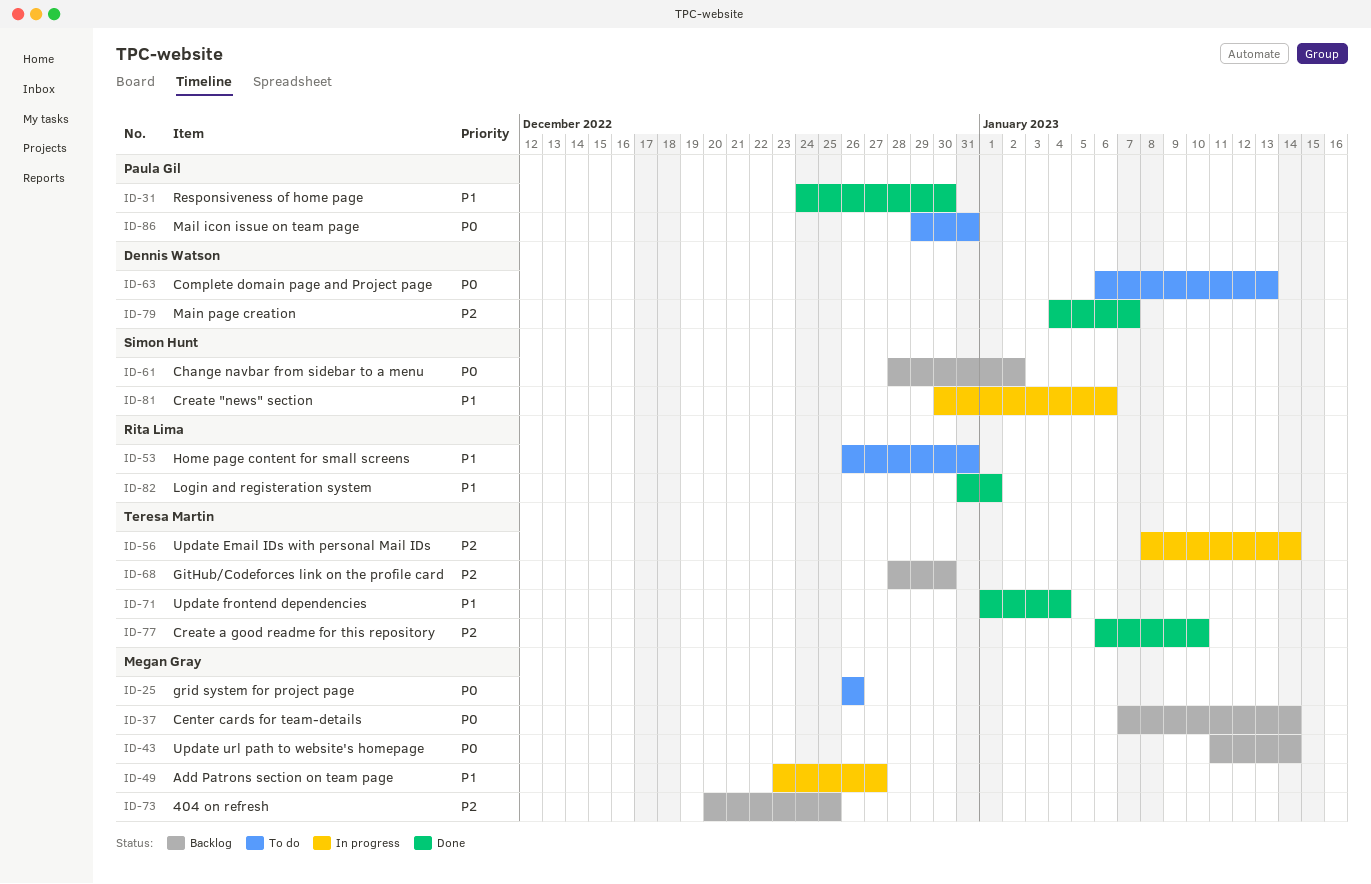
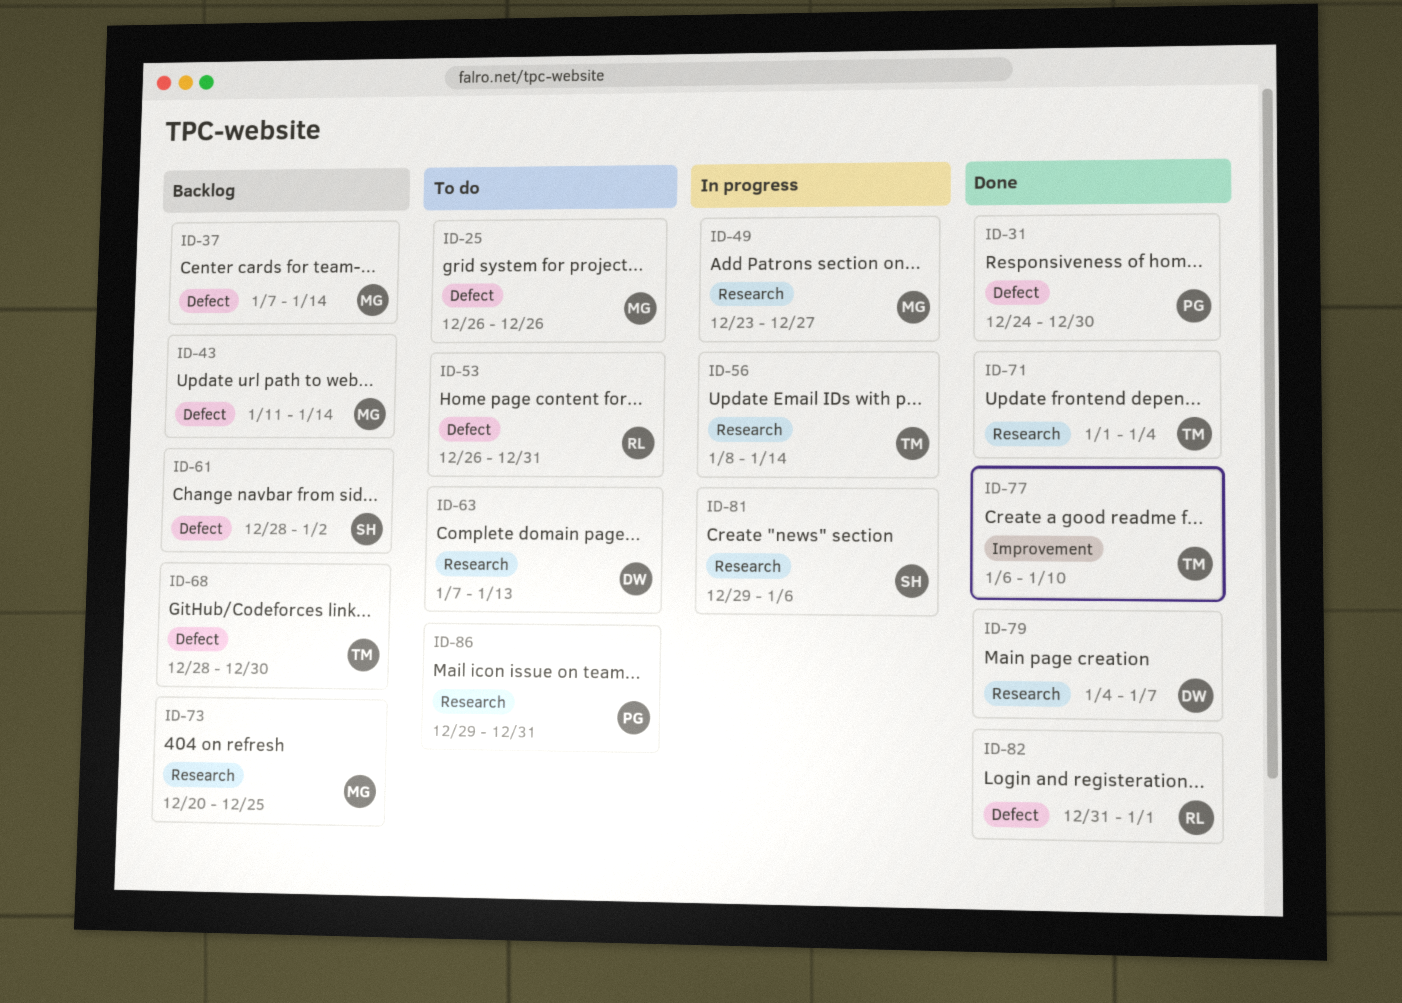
ID-63, start: Jan 6 -> Jan 7
ID-81, start: Dec 30 -> Dec 29

